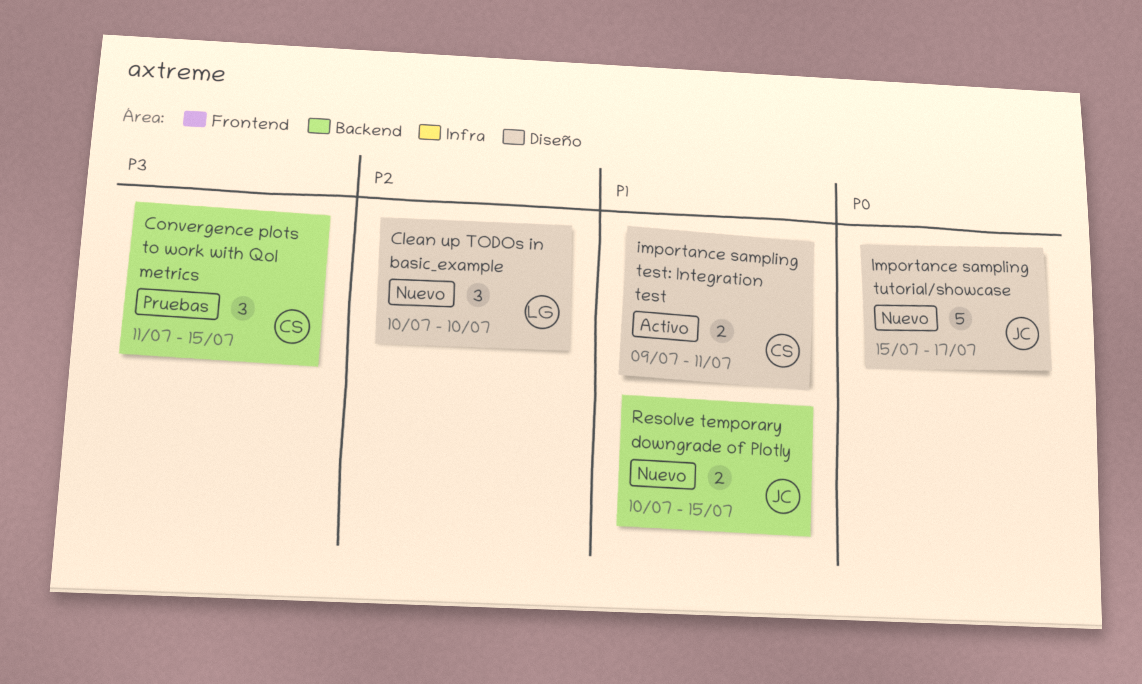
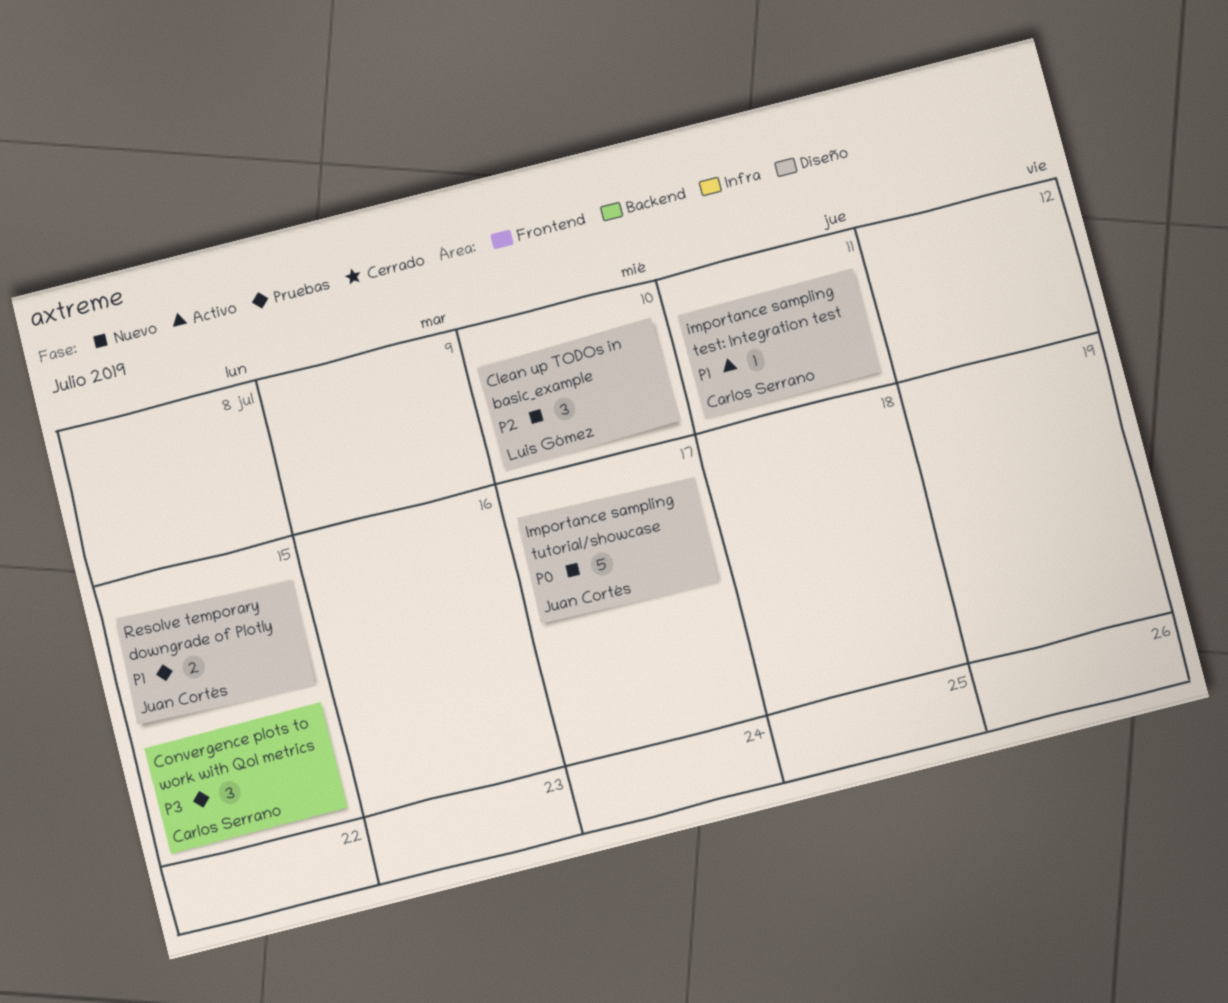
importance sampling test: Integration test, estimate: 2 -> 1
Resolve temporary downgrade of Plotly, status: Nuevo -> Pruebas
Resolve temporary downgrade of Plotly, label: Backend -> Diseño

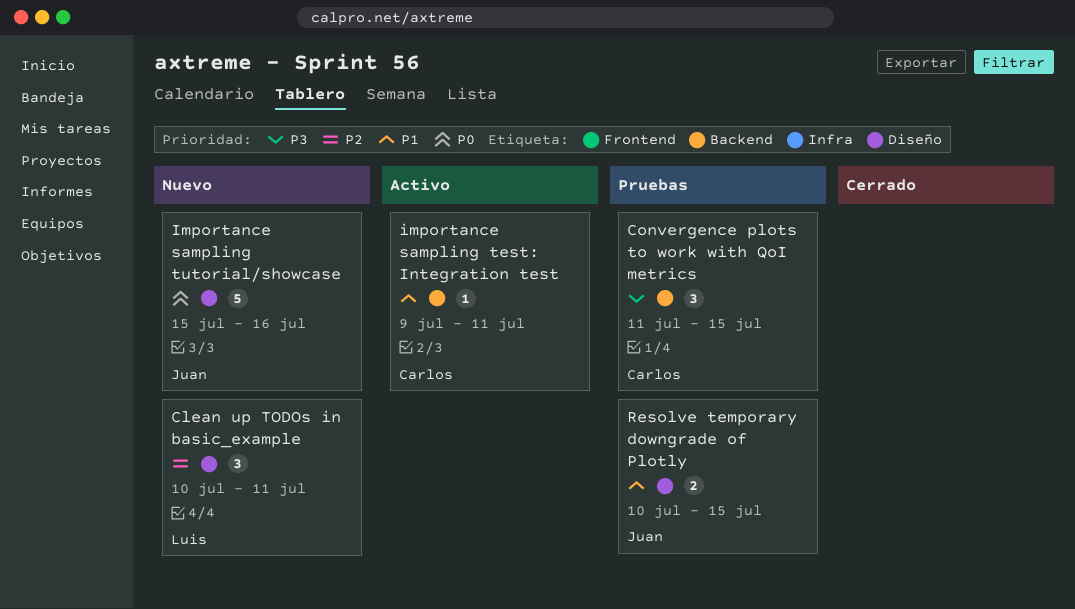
Clean up TODOs in basic_example, due: Jul 10 -> Jul 11
importance sampling test: Integration test, label: Diseño -> Backend
Importance sampling tutorial/showcase, due: Jul 17 -> Jul 16

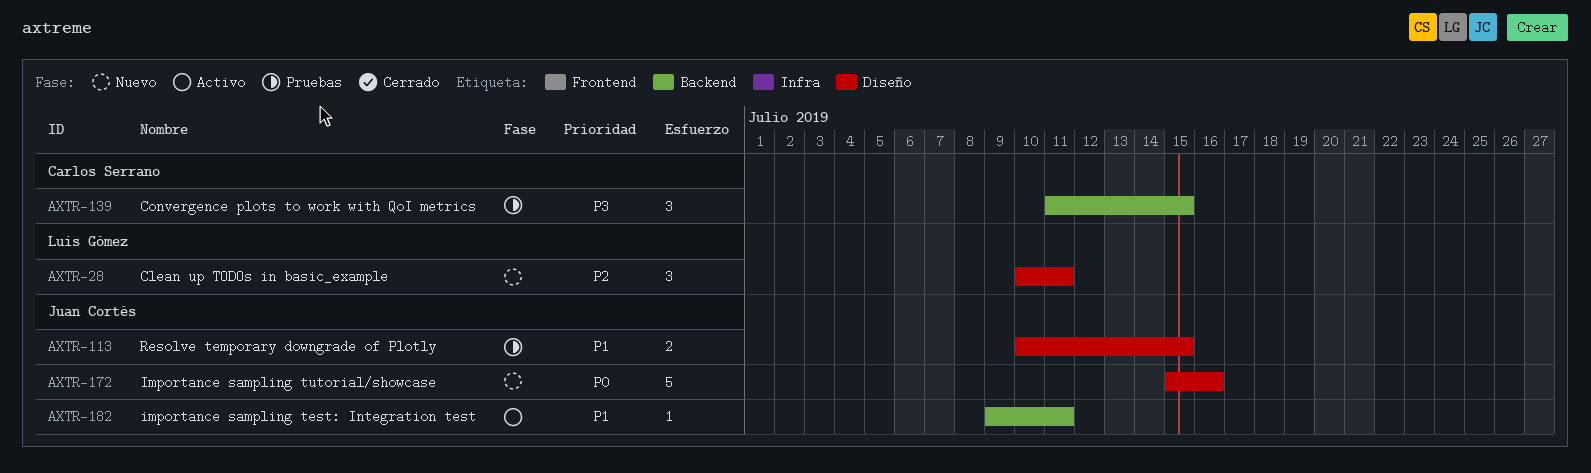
importance sampling test: Integration test, owner: Carlos Serrano -> Juan Cortés

